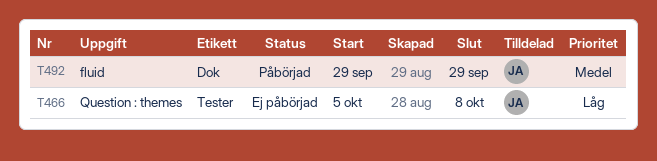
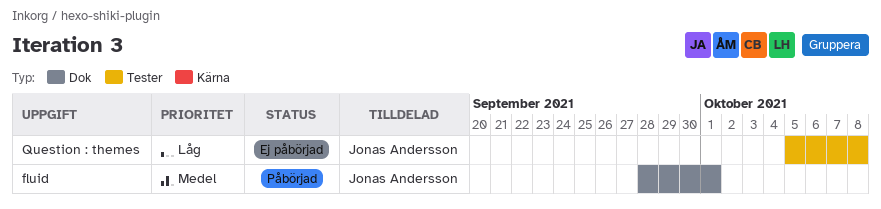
fluid, start: Sep 29 -> Sep 28
fluid, due: Sep 29 -> Oct 1

